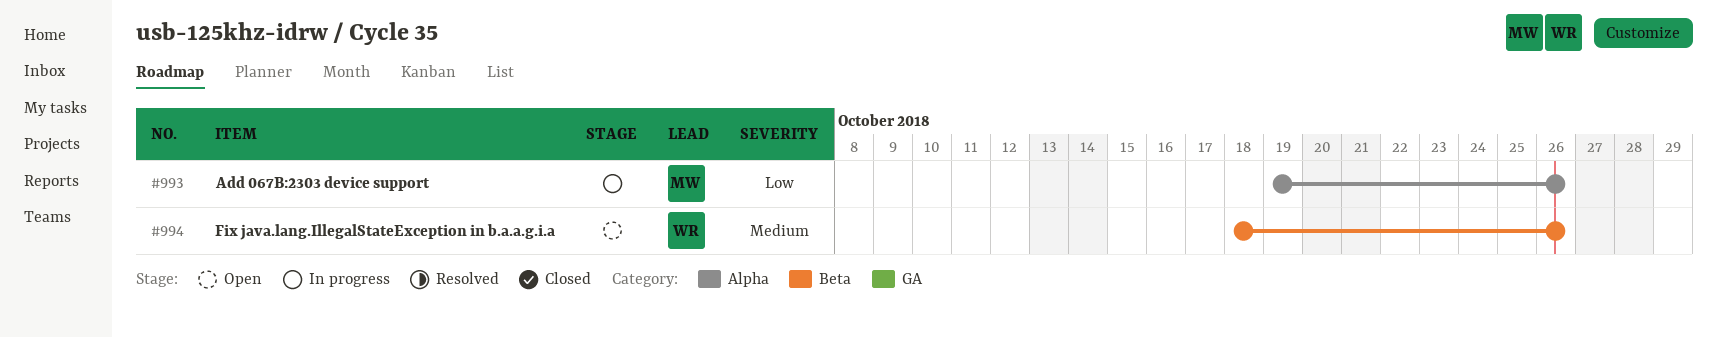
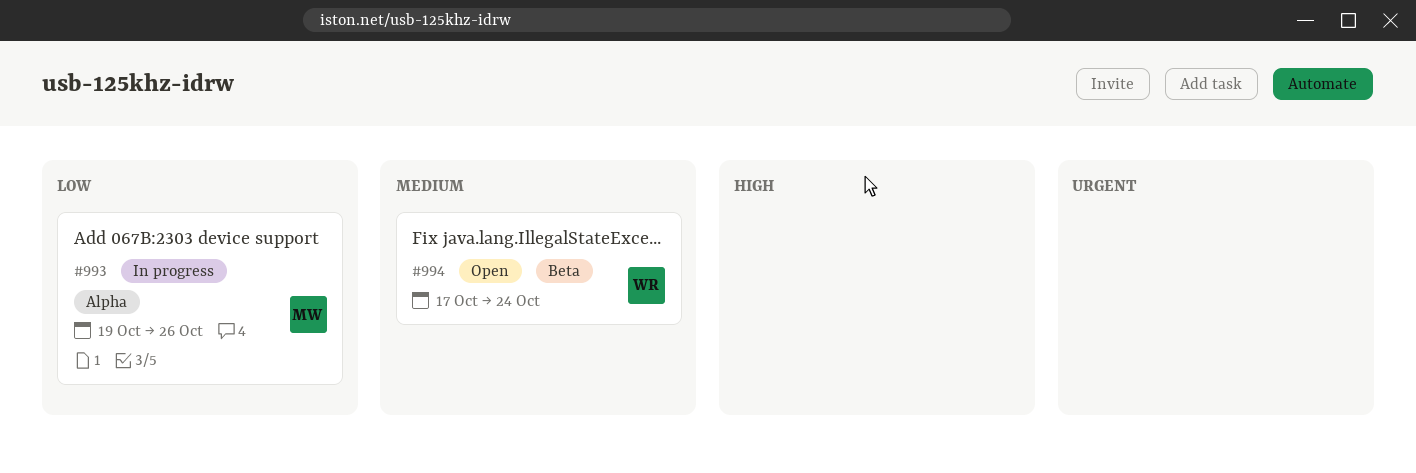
#994, start: Oct 18 -> Oct 17
#994, due: Oct 26 -> Oct 24

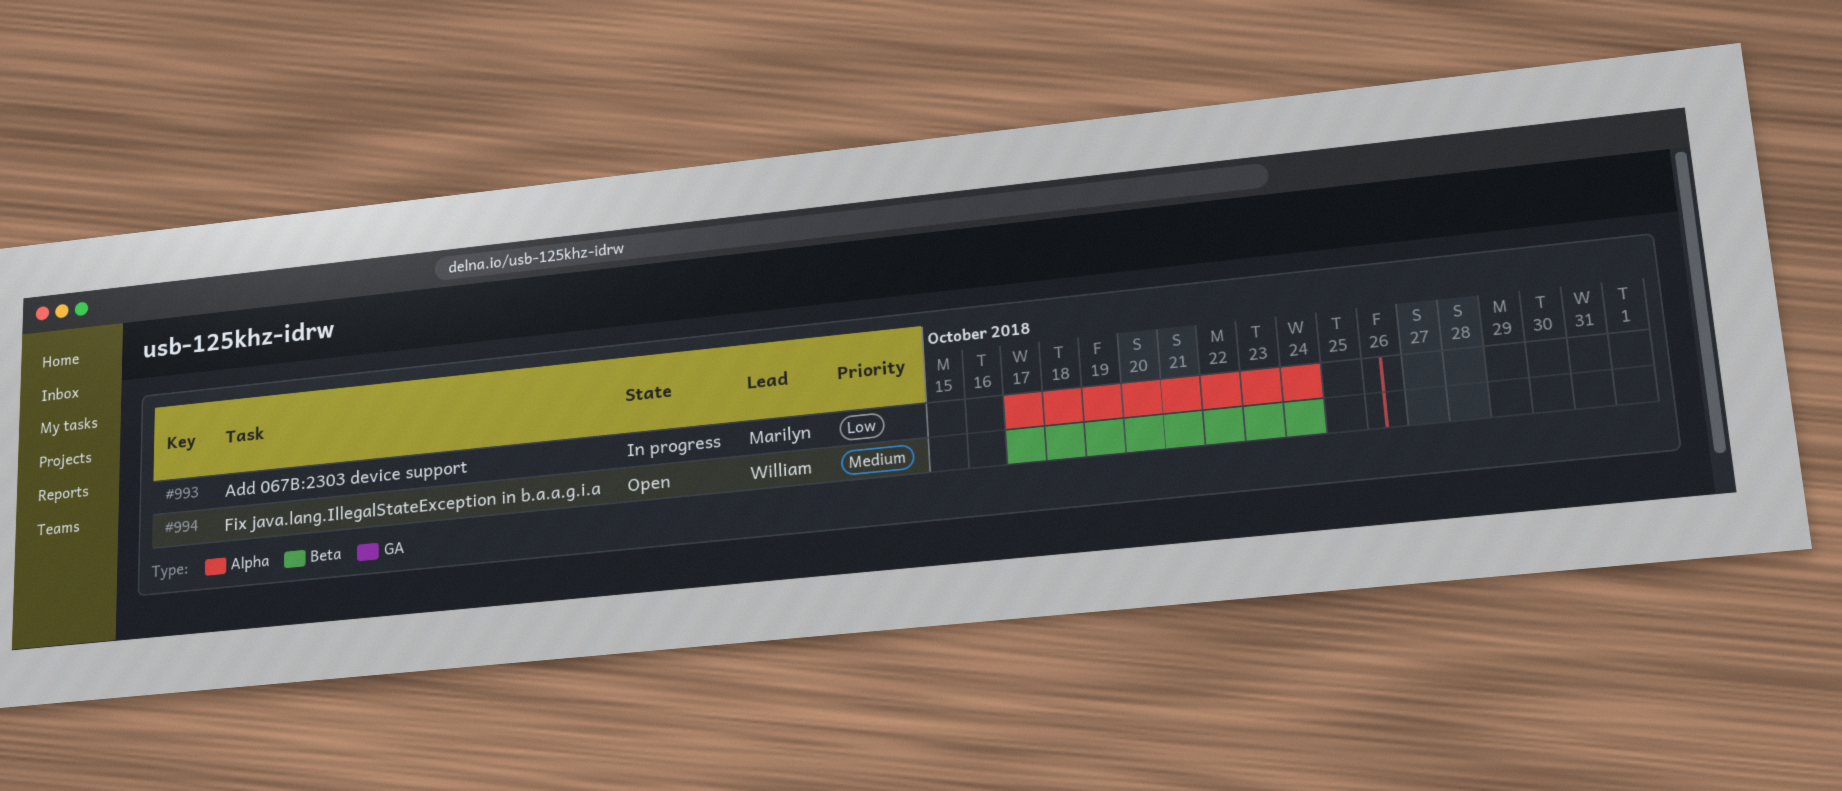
#993, start: Oct 19 -> Oct 17
#993, due: Oct 26 -> Oct 24

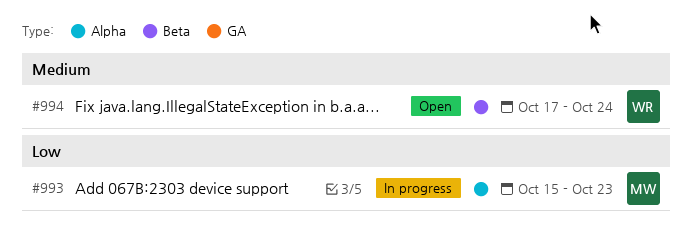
#993, start: Oct 17 -> Oct 15
#993, due: Oct 24 -> Oct 23

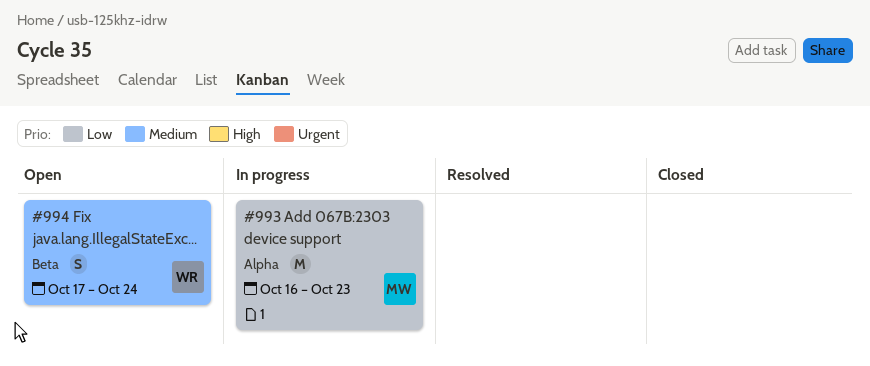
#993, start: Oct 15 -> Oct 16

